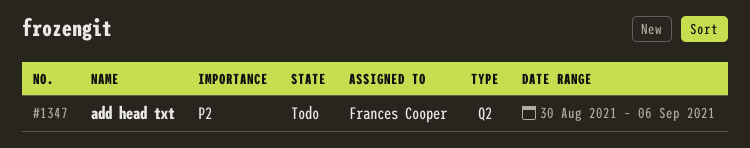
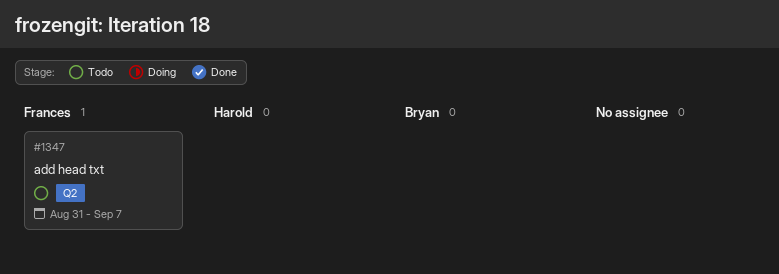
#1347, start: Aug 30 -> Aug 31
#1347, due: Sep 6 -> Sep 7

